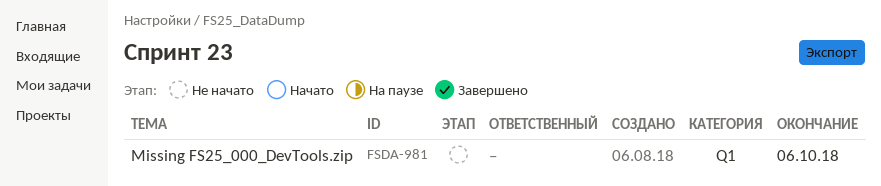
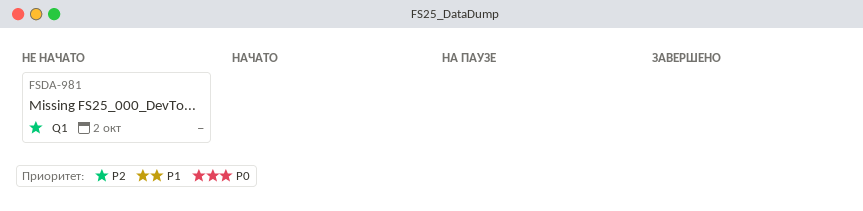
FSDA-981, due: Oct 6 -> Oct 2

